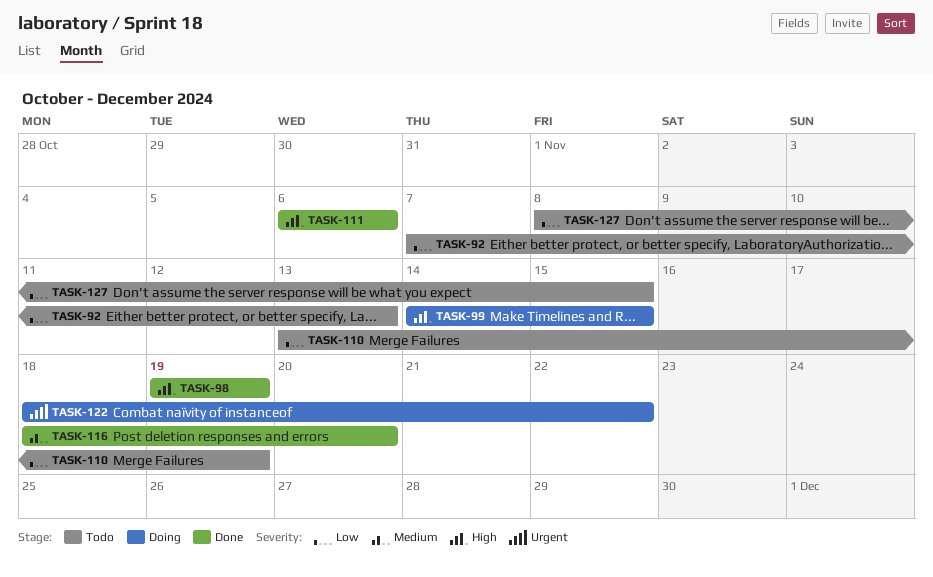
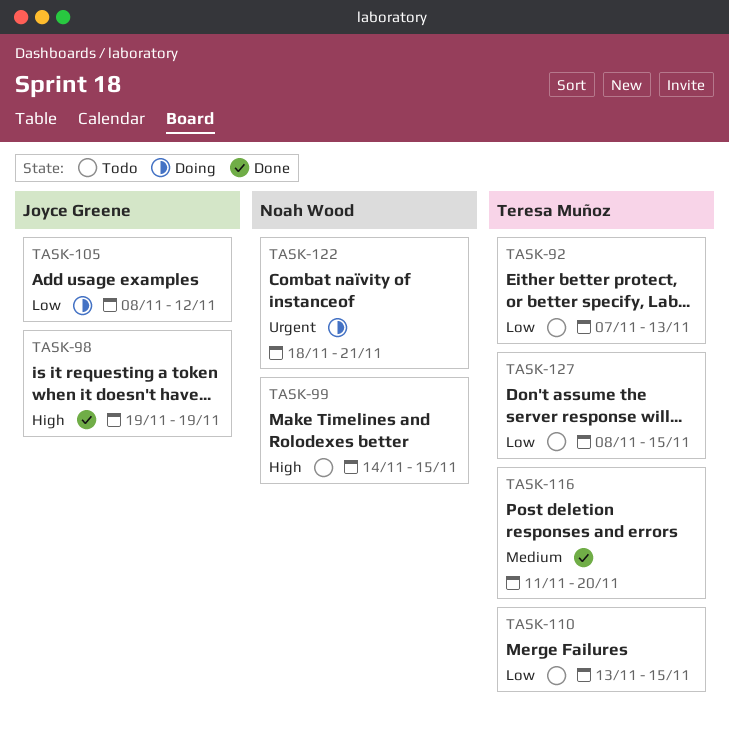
TASK-99, status: Doing -> Todo
TASK-105: none -> present
TASK-110, due: Nov 19 -> Nov 15
TASK-111: present -> none
TASK-116, start: Nov 18 -> Nov 11
TASK-122, due: Nov 22 -> Nov 21

